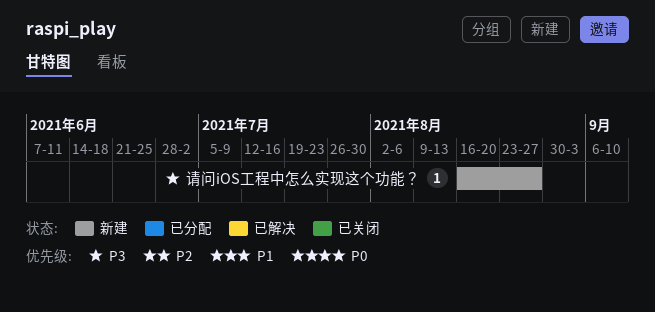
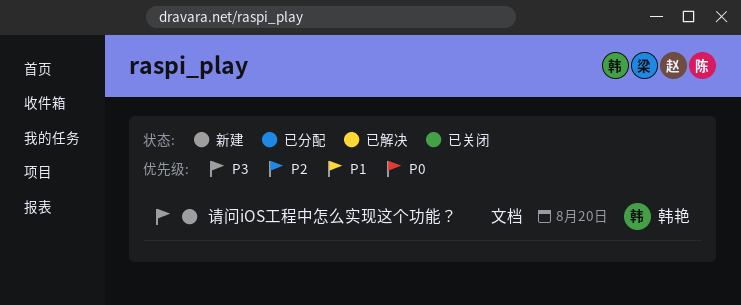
请问iOS工程中怎么实现这个功能？, due: Aug 27 -> Aug 20

